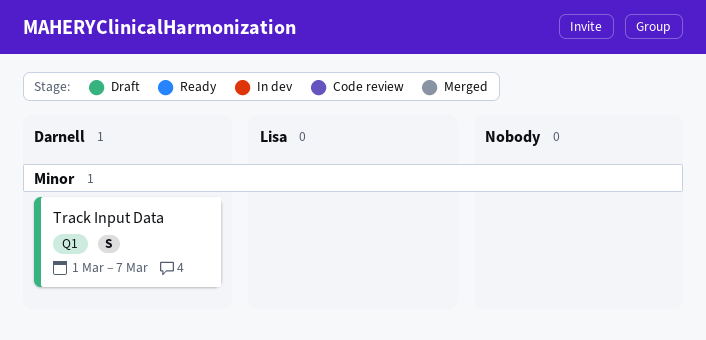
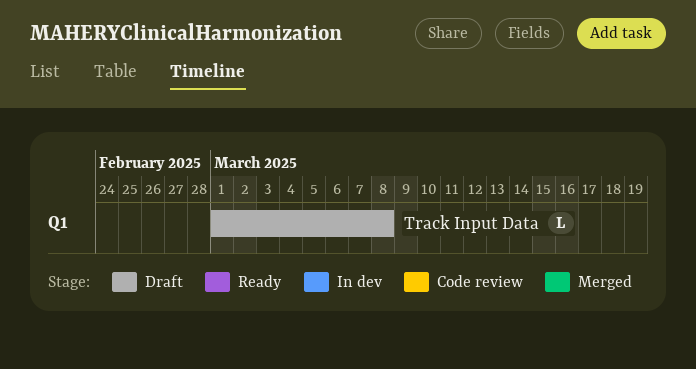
Track Input Data, estimate: S -> L
Track Input Data, due: Mar 7 -> Mar 8

